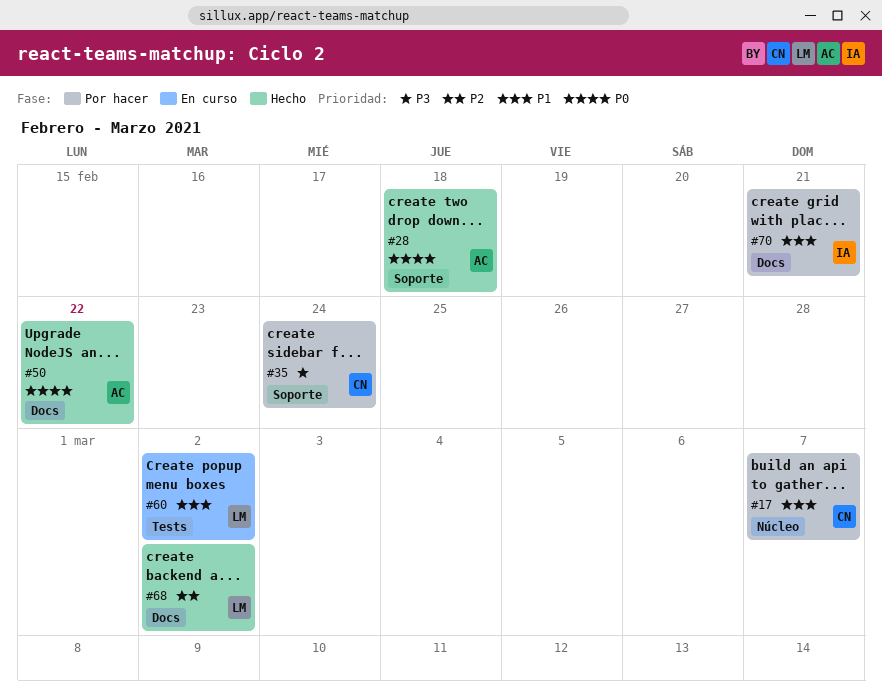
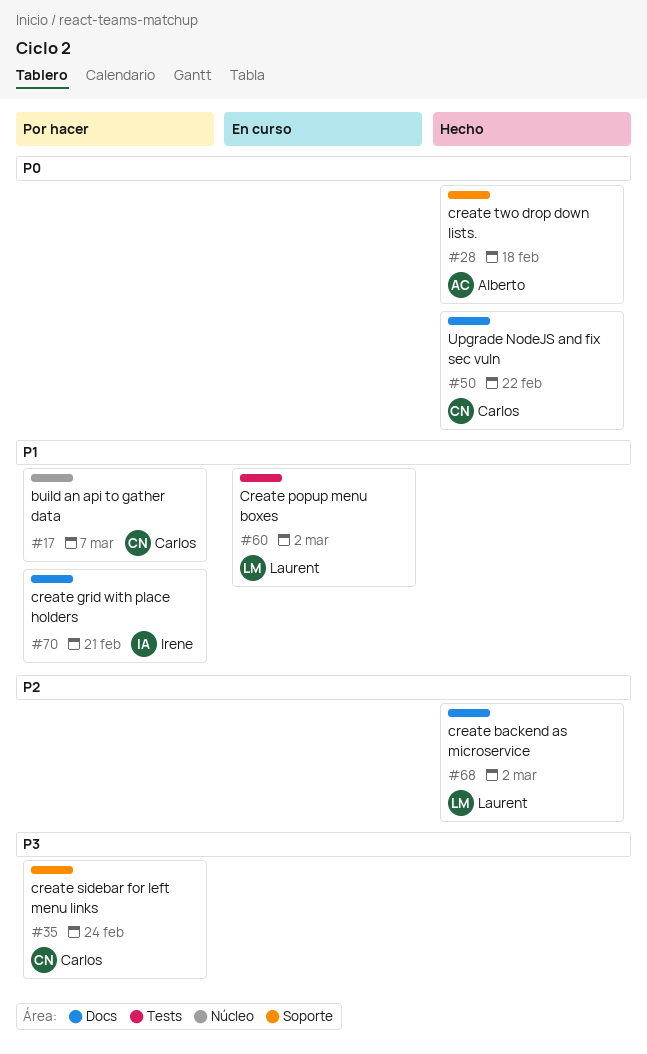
#50, owner: Alberto -> Carlos

